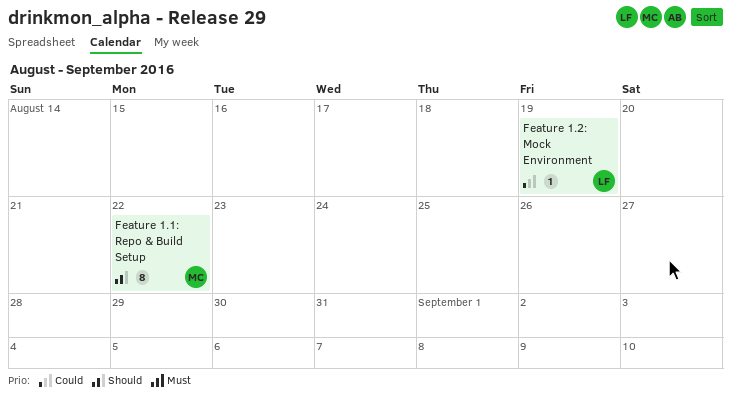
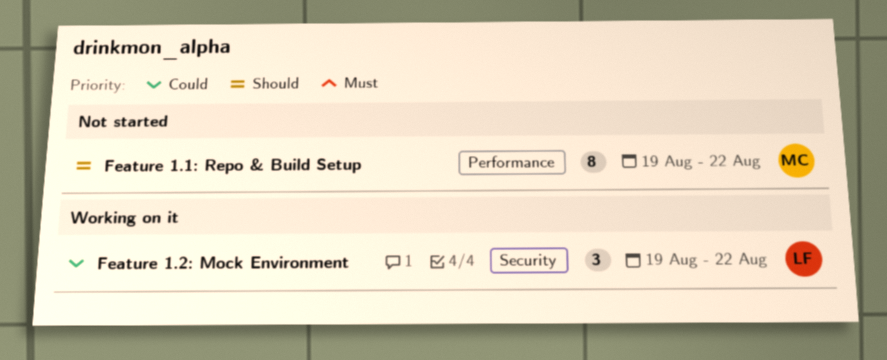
Feature 1.2: Mock Environment, estimate: 1 -> 3
Feature 1.2: Mock Environment, due: Aug 19 -> Aug 22

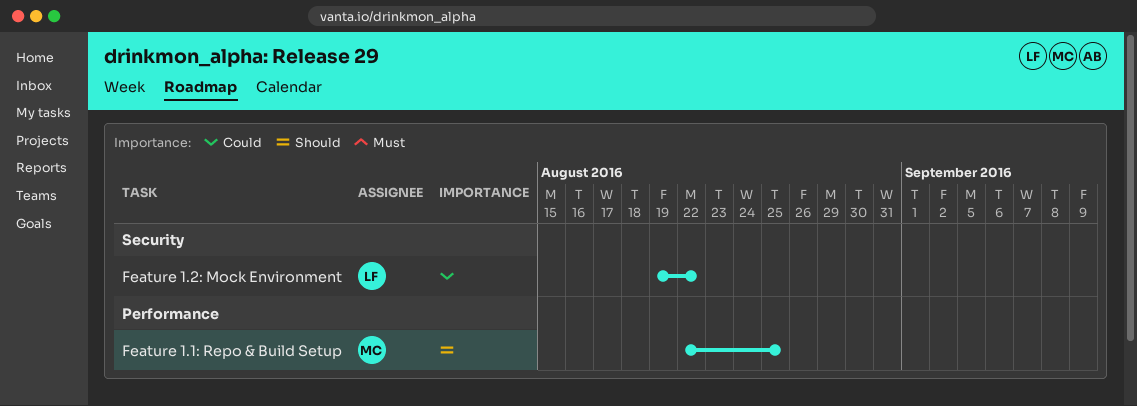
Feature 1.1: Repo & Build Setup, start: Aug 19 -> Aug 22
Feature 1.1: Repo & Build Setup, due: Aug 22 -> Aug 25

